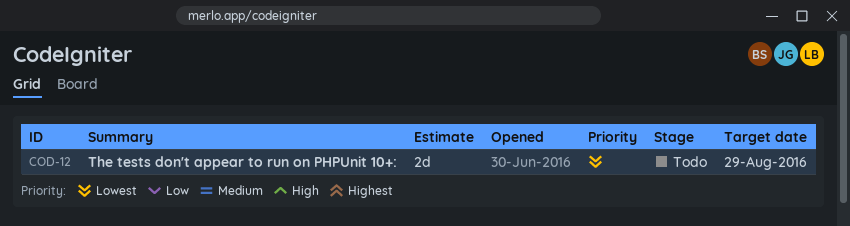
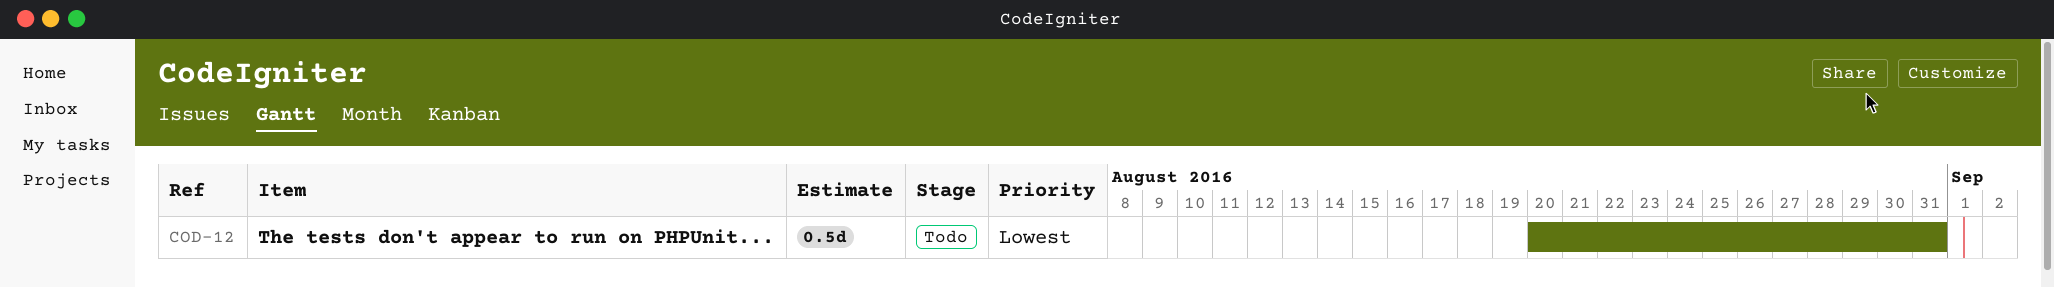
COD-12, estimate: 2d -> 0.5d
COD-12, due: Aug 29 -> Aug 31

